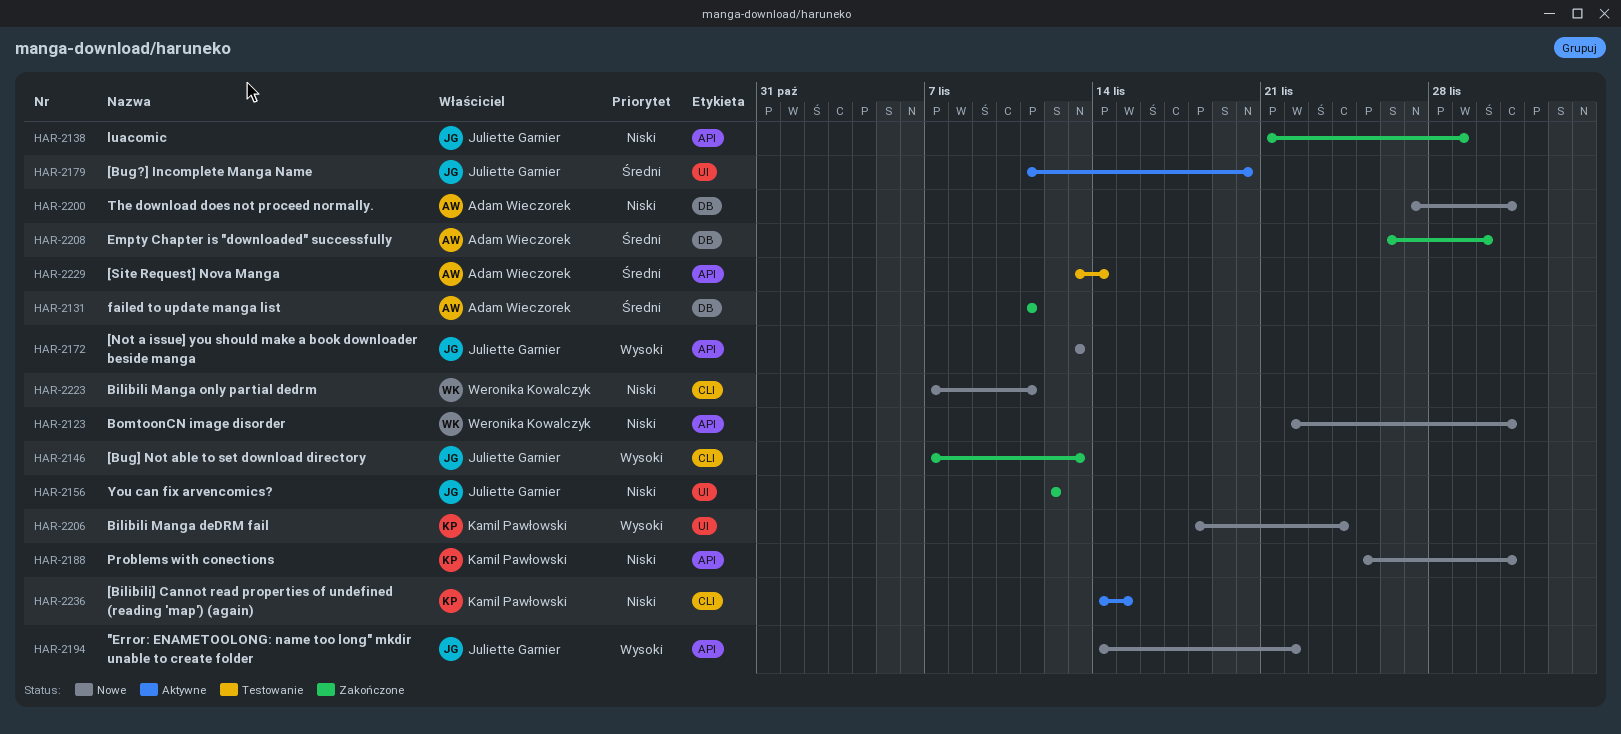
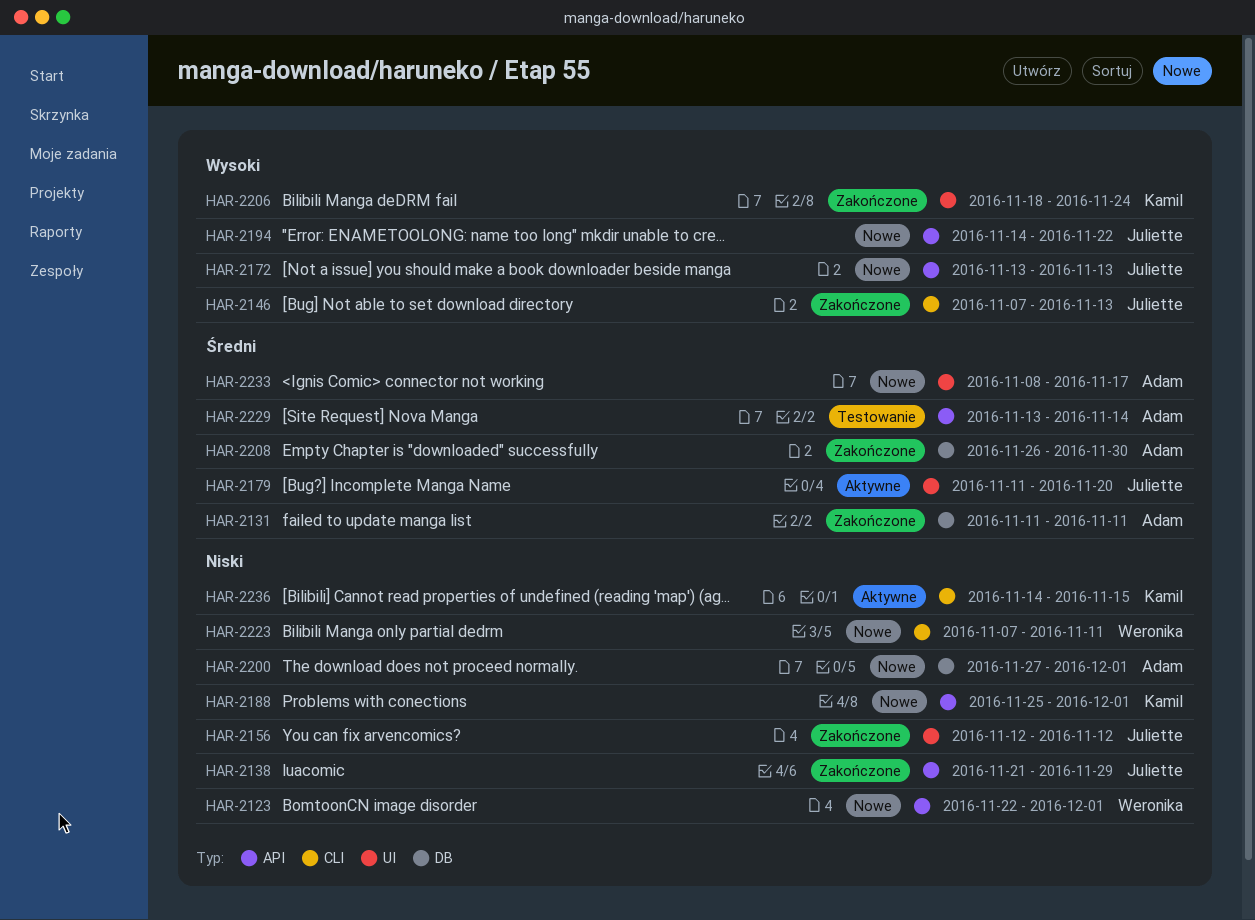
HAR-2206, status: Nowe -> Zakończone
HAR-2233: none -> present

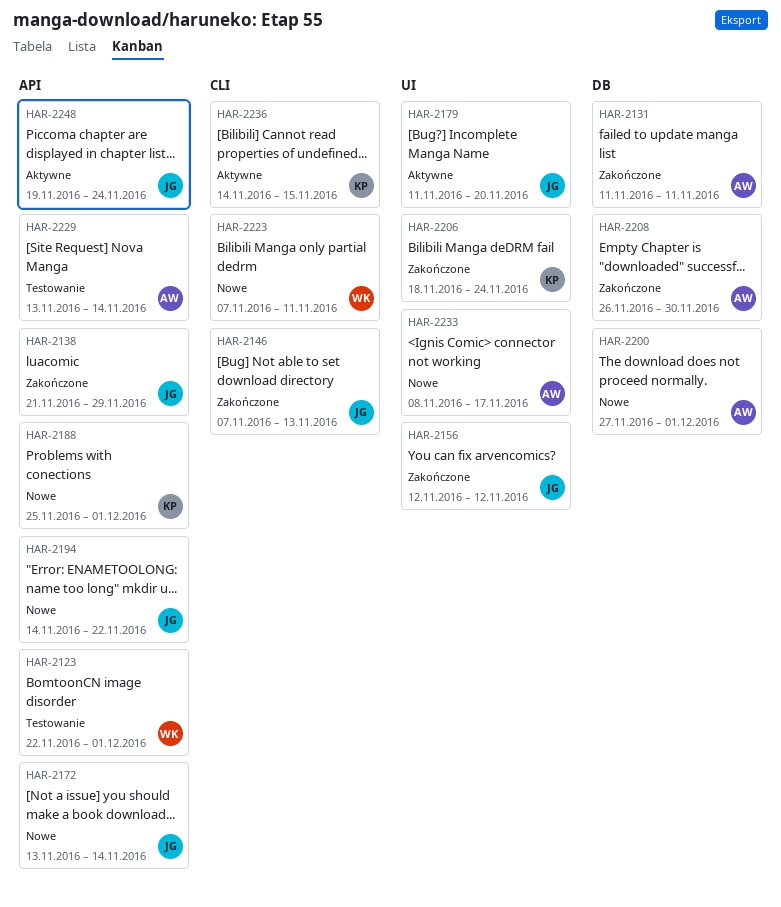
HAR-2123, status: Nowe -> Testowanie
HAR-2172, due: Nov 13 -> Nov 14
HAR-2248: none -> present

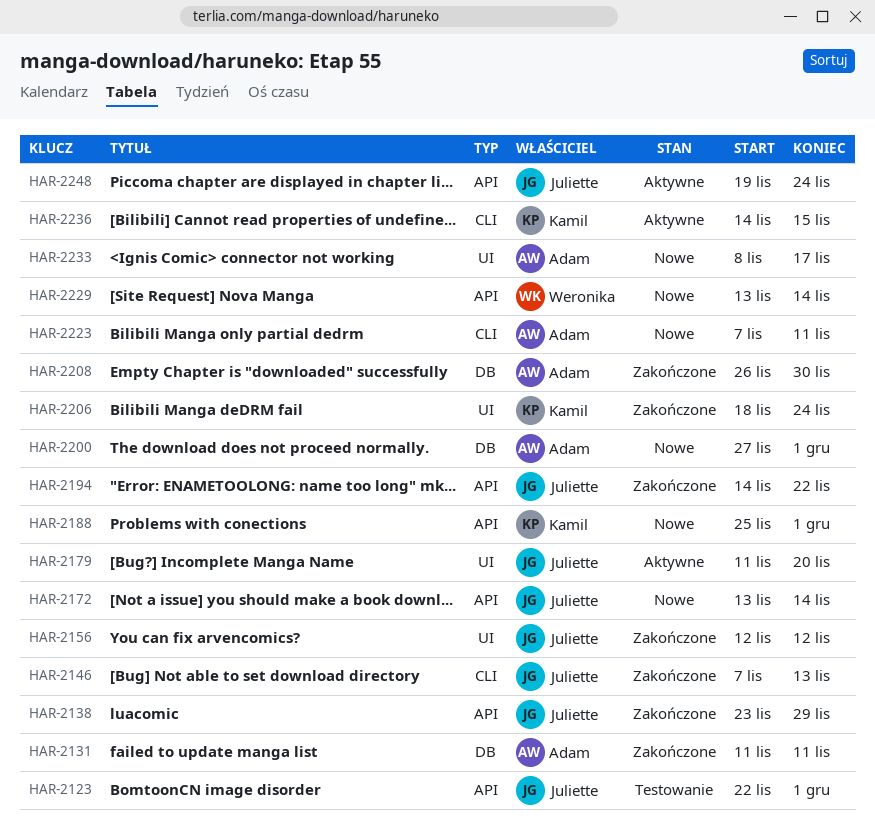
HAR-2123, owner: Weronika -> Juliette
HAR-2138, start: Nov 21 -> Nov 23
HAR-2194, status: Nowe -> Zakończone
HAR-2223, owner: Weronika -> Adam
HAR-2229, status: Testowanie -> Nowe
HAR-2229, owner: Adam -> Weronika

